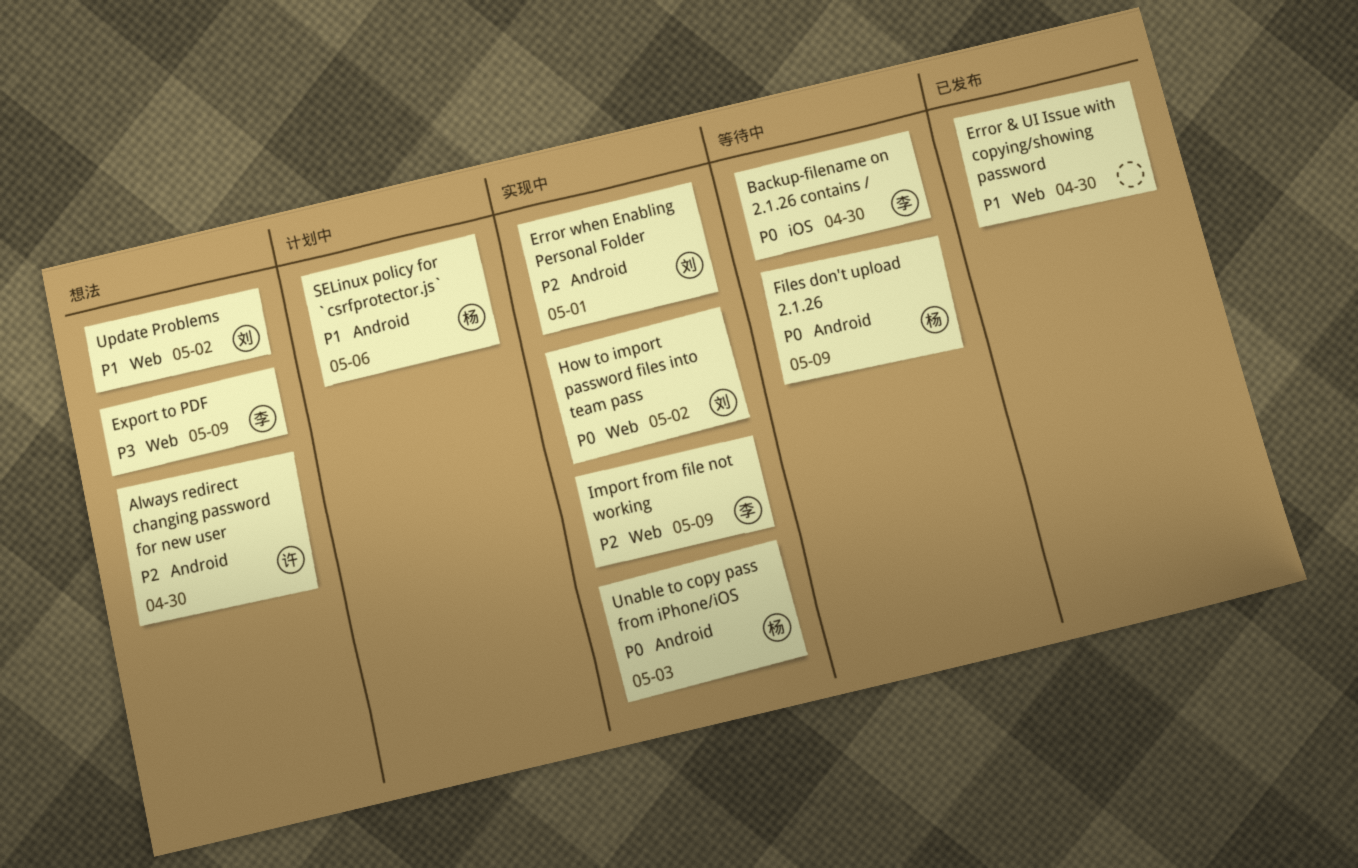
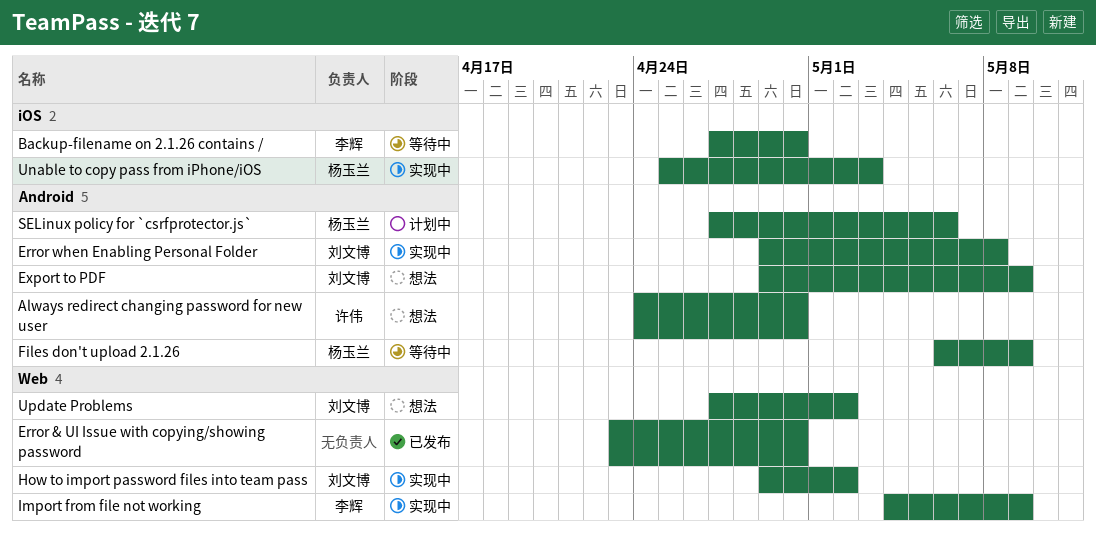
Error when Enabling Personal Folder, due: May 1 -> May 8
Export to PDF, owner: 李辉 -> 刘文博
Export to PDF, label: Web -> Android
Unable to copy pass from iPhone/iOS, label: Android -> iOS

